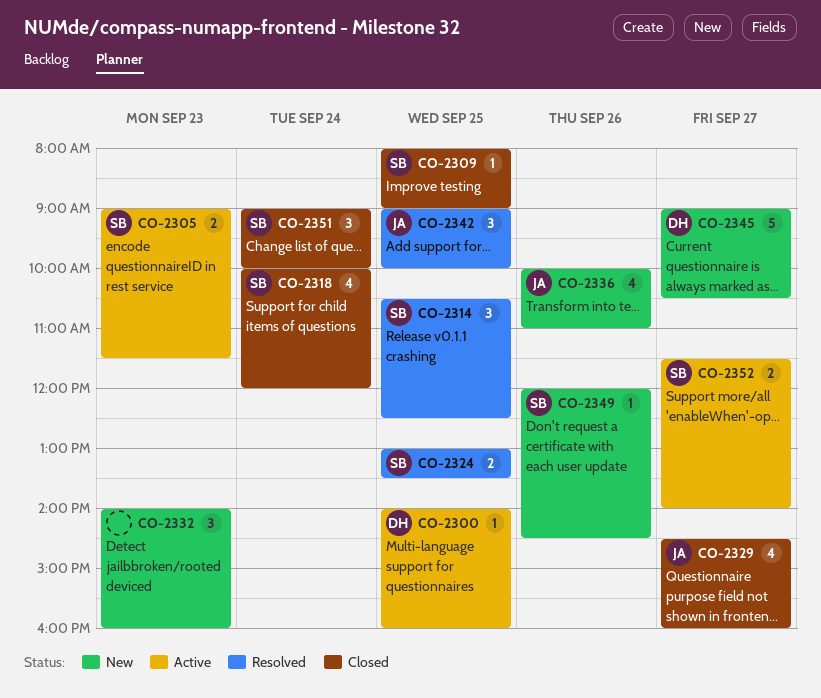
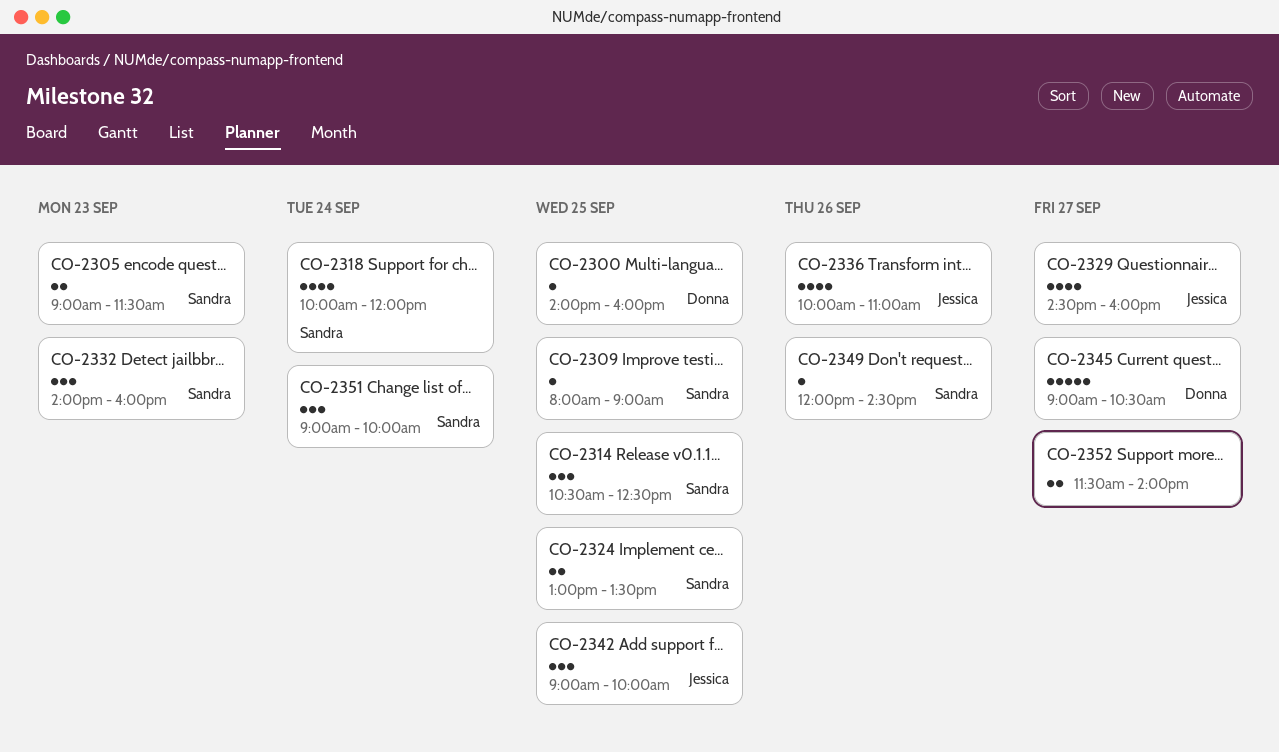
CO-2332, owner: none -> Sandra
CO-2352, owner: Sandra -> none

